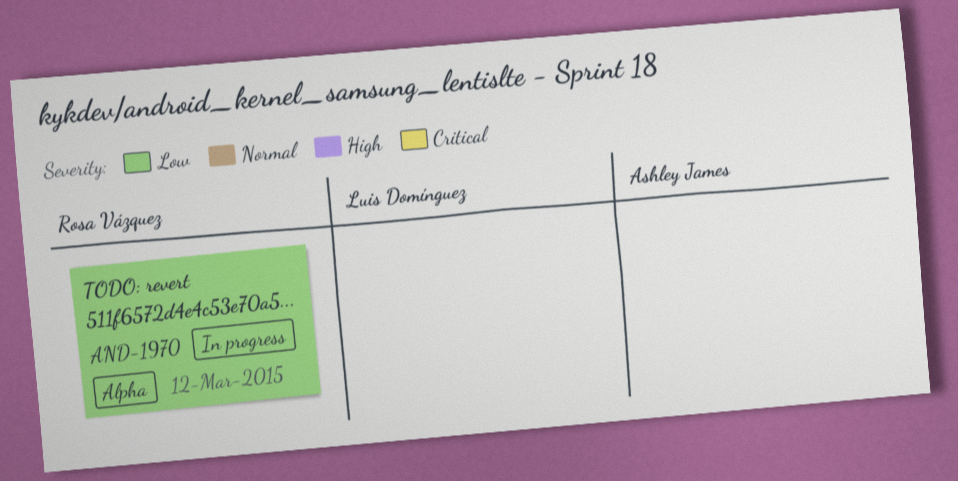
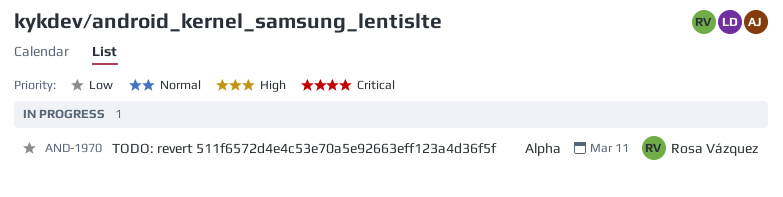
AND-1970, due: Mar 12 -> Mar 11

